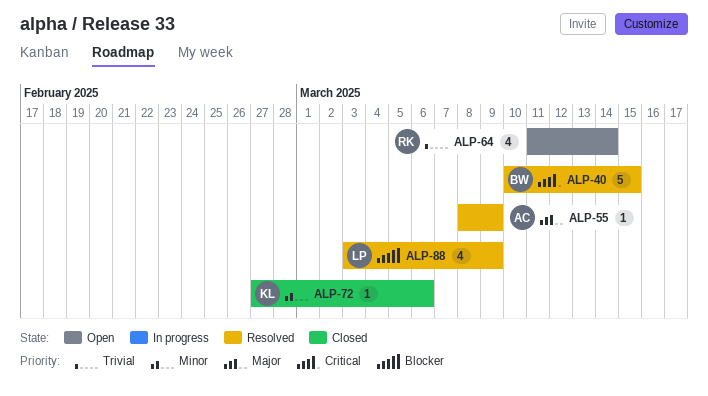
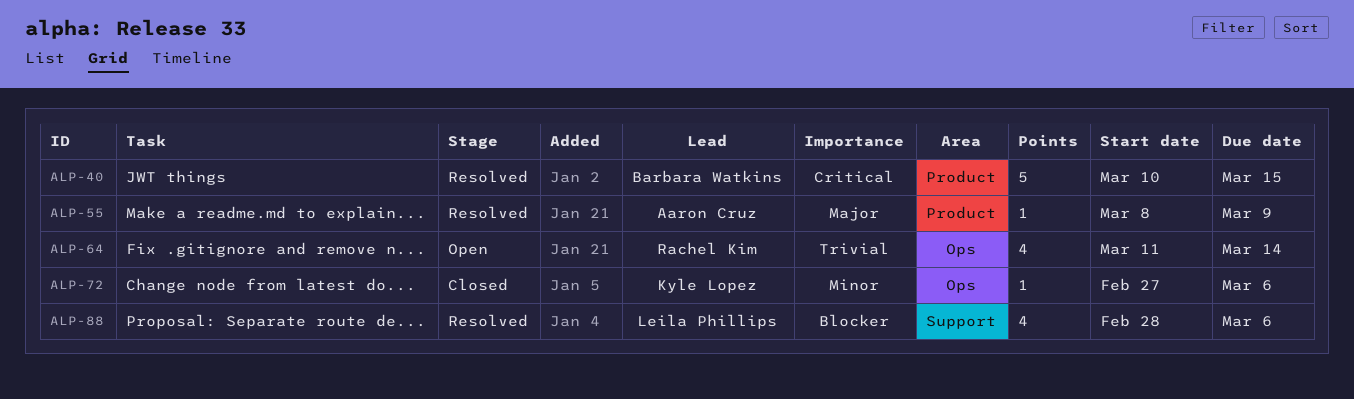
ALP-88, start: Mar 3 -> Feb 28
ALP-88, due: Mar 9 -> Mar 6

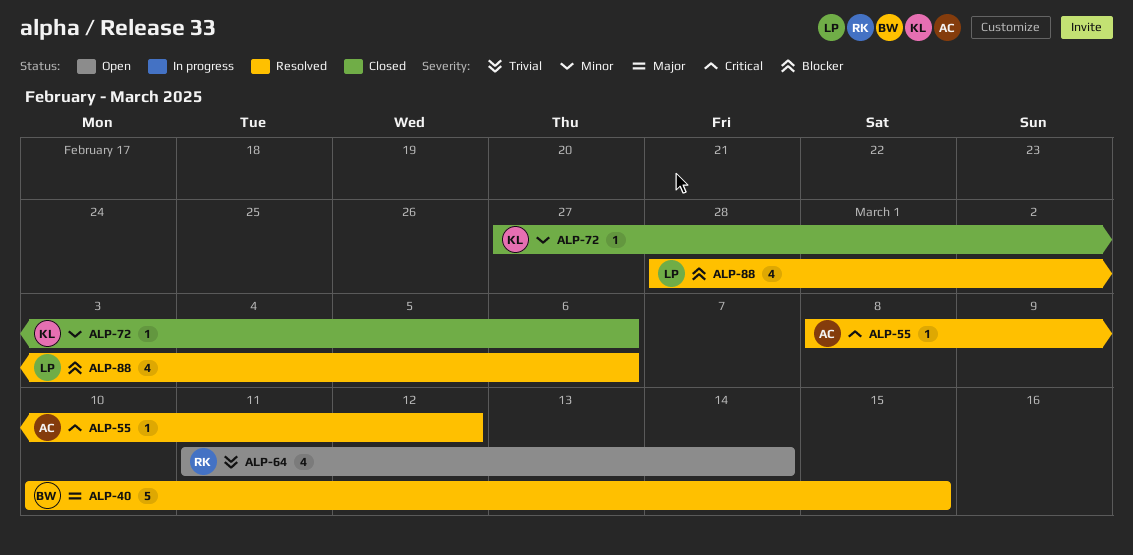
ALP-40, priority: Critical -> Major
ALP-55, priority: Major -> Critical
ALP-55, due: Mar 9 -> Mar 12

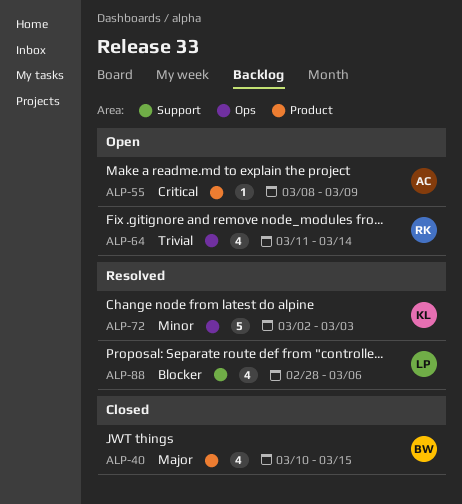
ALP-40, status: Resolved -> Closed
ALP-40, estimate: 5 -> 4
ALP-55, status: Resolved -> Open
ALP-55, due: Mar 12 -> Mar 9
ALP-72, status: Closed -> Resolved
ALP-72, estimate: 1 -> 5
ALP-72, start: Feb 27 -> Mar 2
ALP-72, due: Mar 6 -> Mar 3

